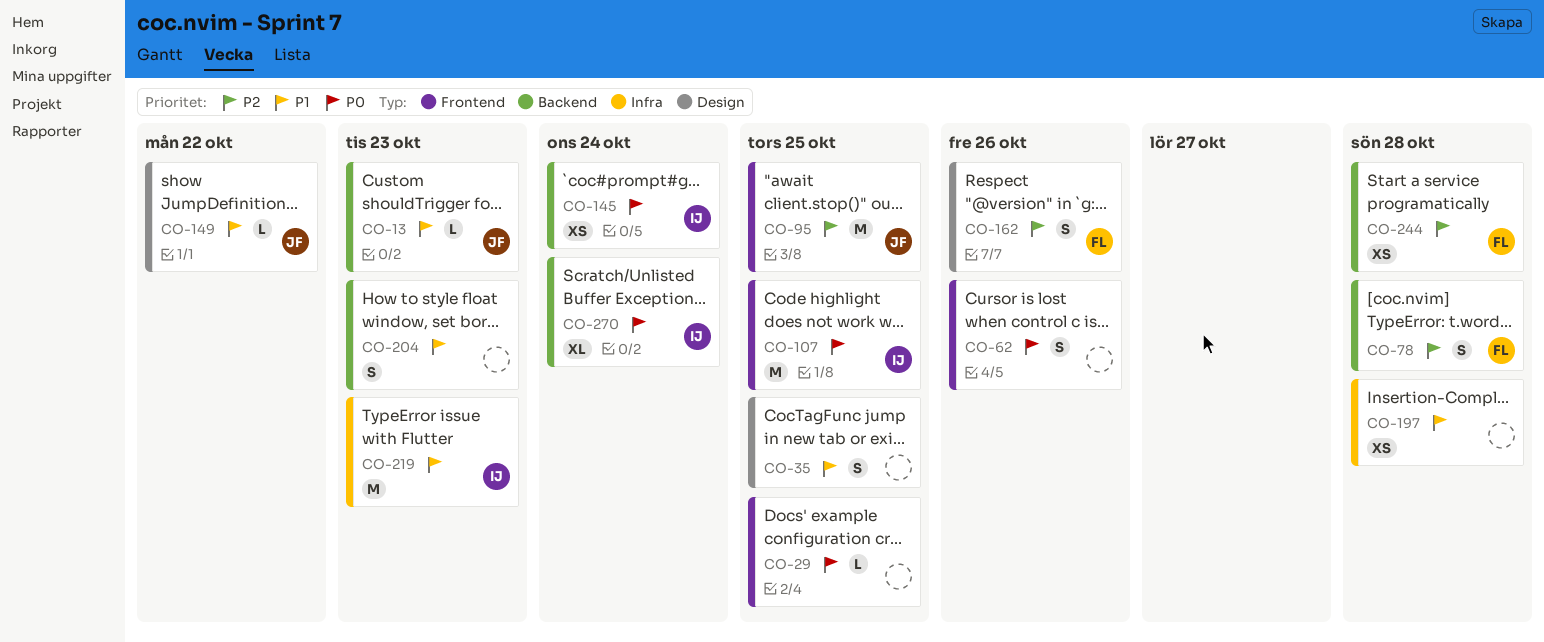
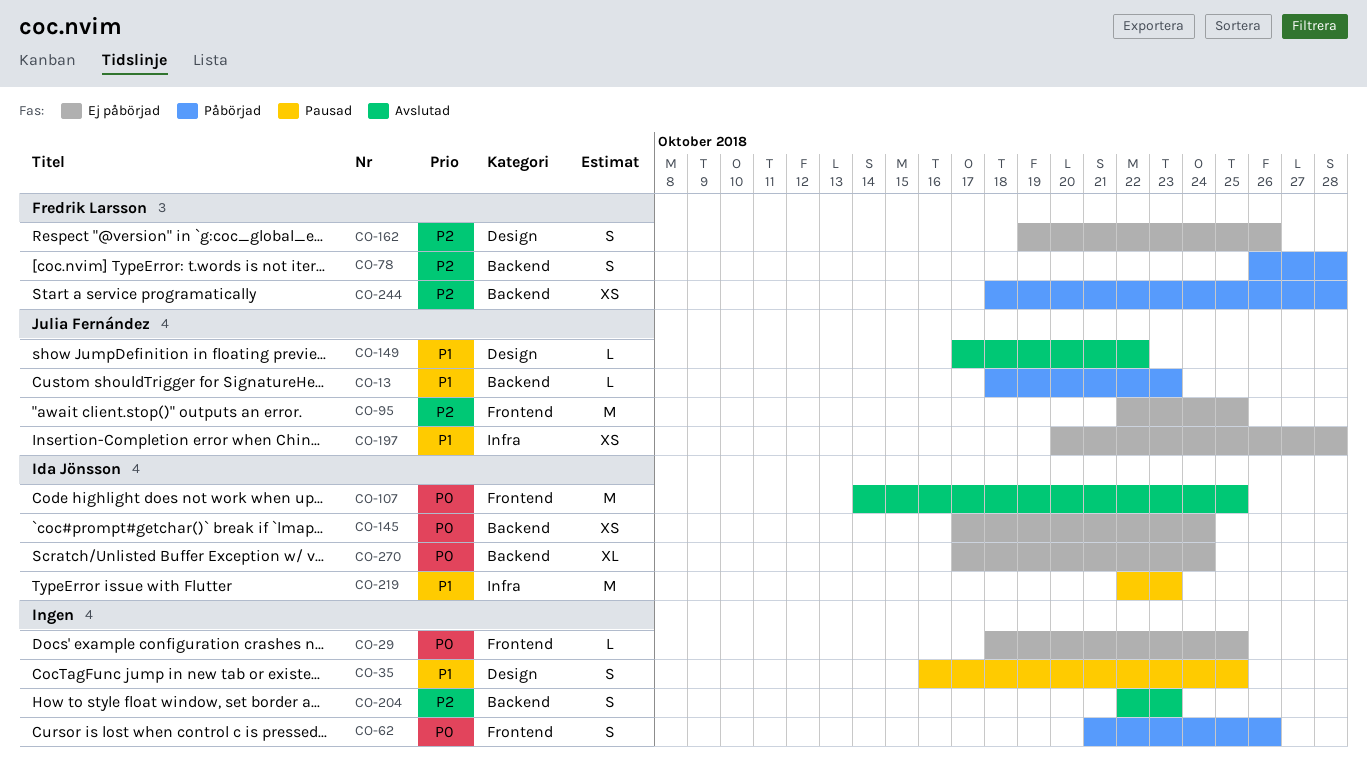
CO-197, owner: none -> Julia Fernández
CO-204, priority: P1 -> P2

